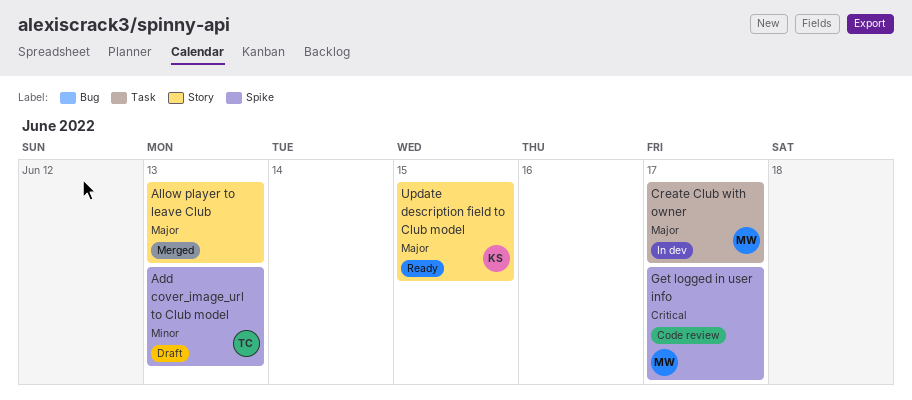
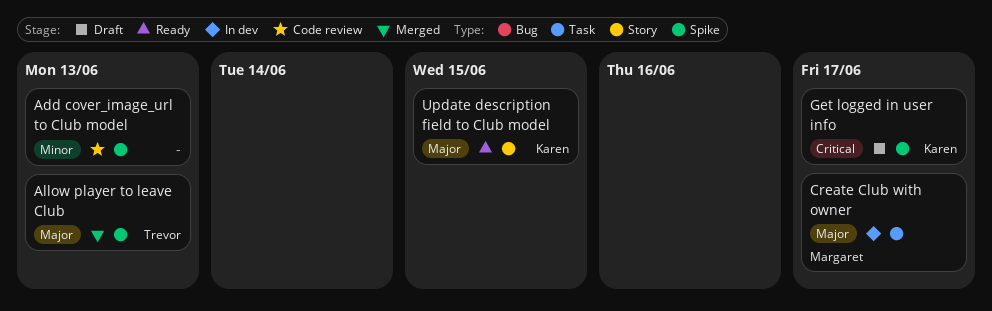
Add cover_image_url to Club model, status: Draft -> Code review
Add cover_image_url to Club model, owner: Trevor -> none
Allow player to leave Club, owner: none -> Trevor
Allow player to leave Club, label: Story -> Spike
Get logged in user info, status: Code review -> Draft
Get logged in user info, owner: Margaret -> Karen

